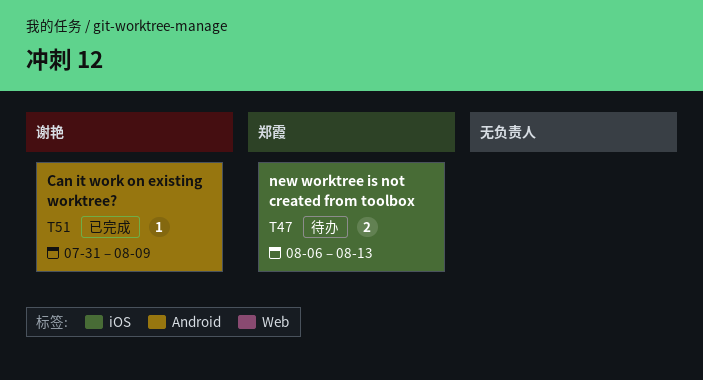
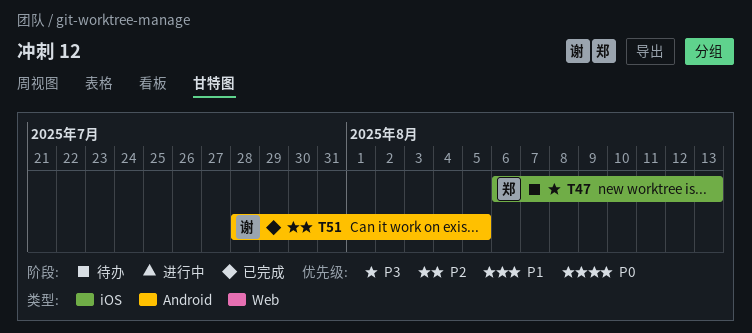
T51, start: Jul 31 -> Jul 28
T51, due: Aug 9 -> Aug 5

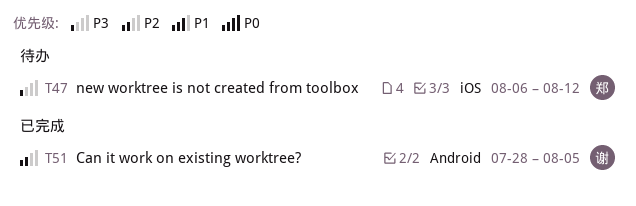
T47, due: Aug 13 -> Aug 12

